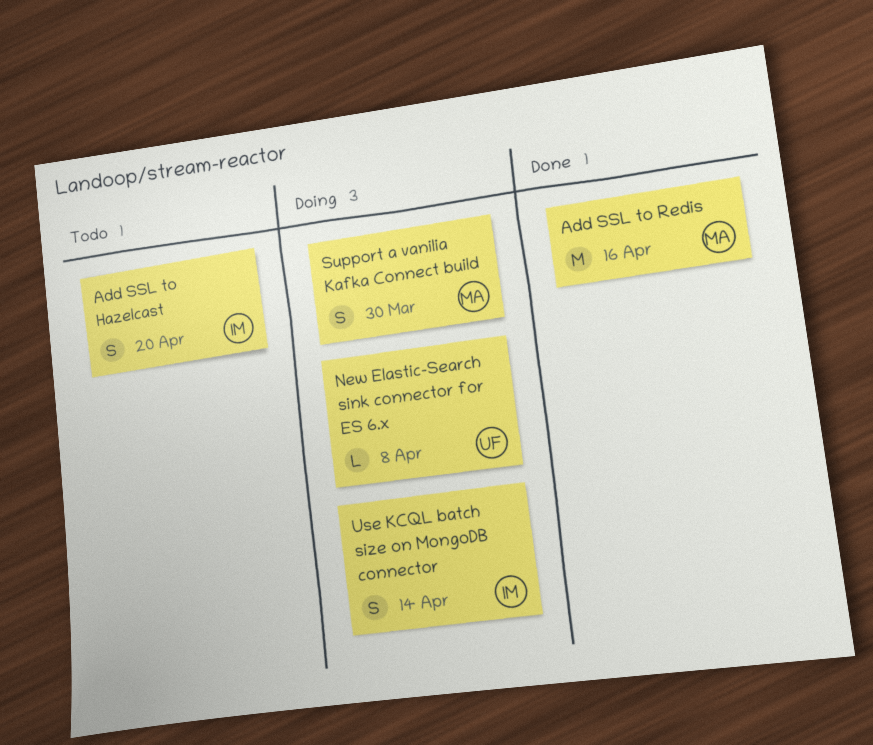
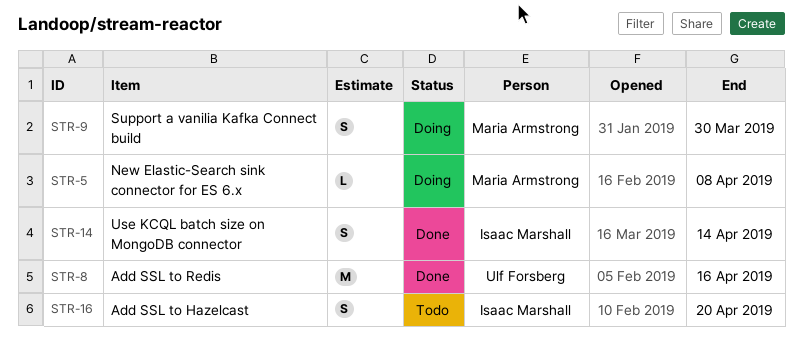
Add SSL to Redis, owner: Maria Armstrong -> Ulf Forsberg
New Elastic-Search sink connector for ES 6.x, owner: Ulf Forsberg -> Maria Armstrong
Use KCQL batch size on MongoDB connector, status: Doing -> Done

